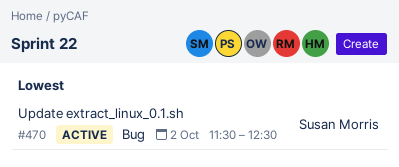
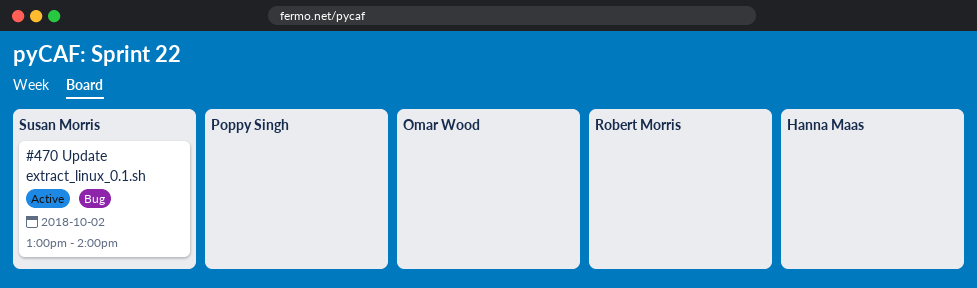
#470, begins: 11:30 -> 13:00
#470, ends: 12:30 -> 14:00

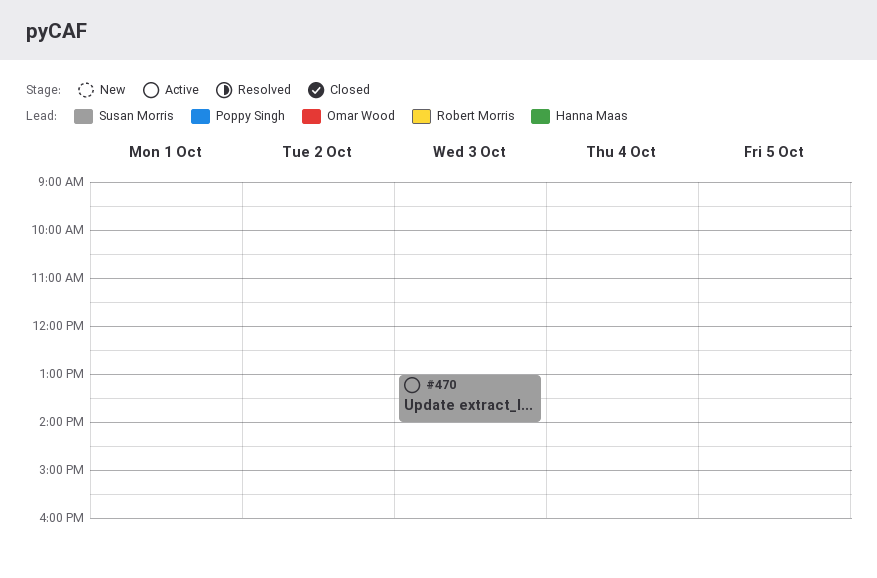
#470, day: Oct 2 -> Oct 3

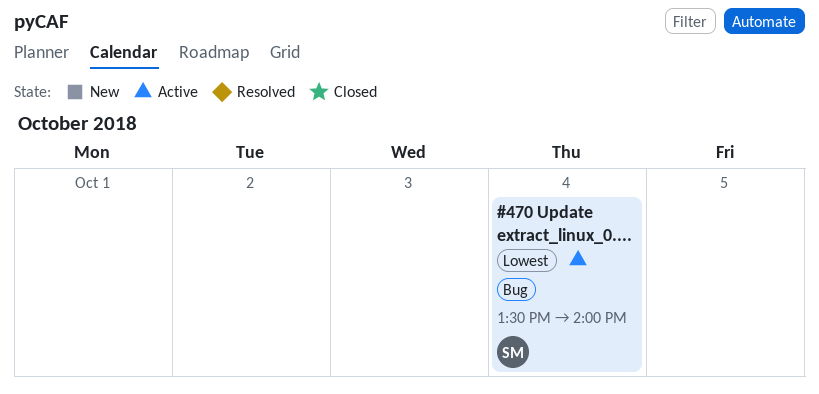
#470, day: Oct 3 -> Oct 4
#470, begins: 13:00 -> 13:30

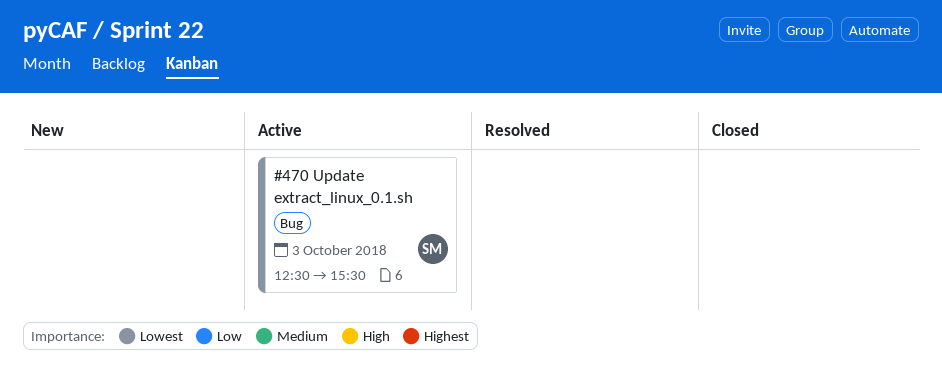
#470, day: Oct 4 -> Oct 3
#470, begins: 13:30 -> 12:30
#470, ends: 14:00 -> 15:30

